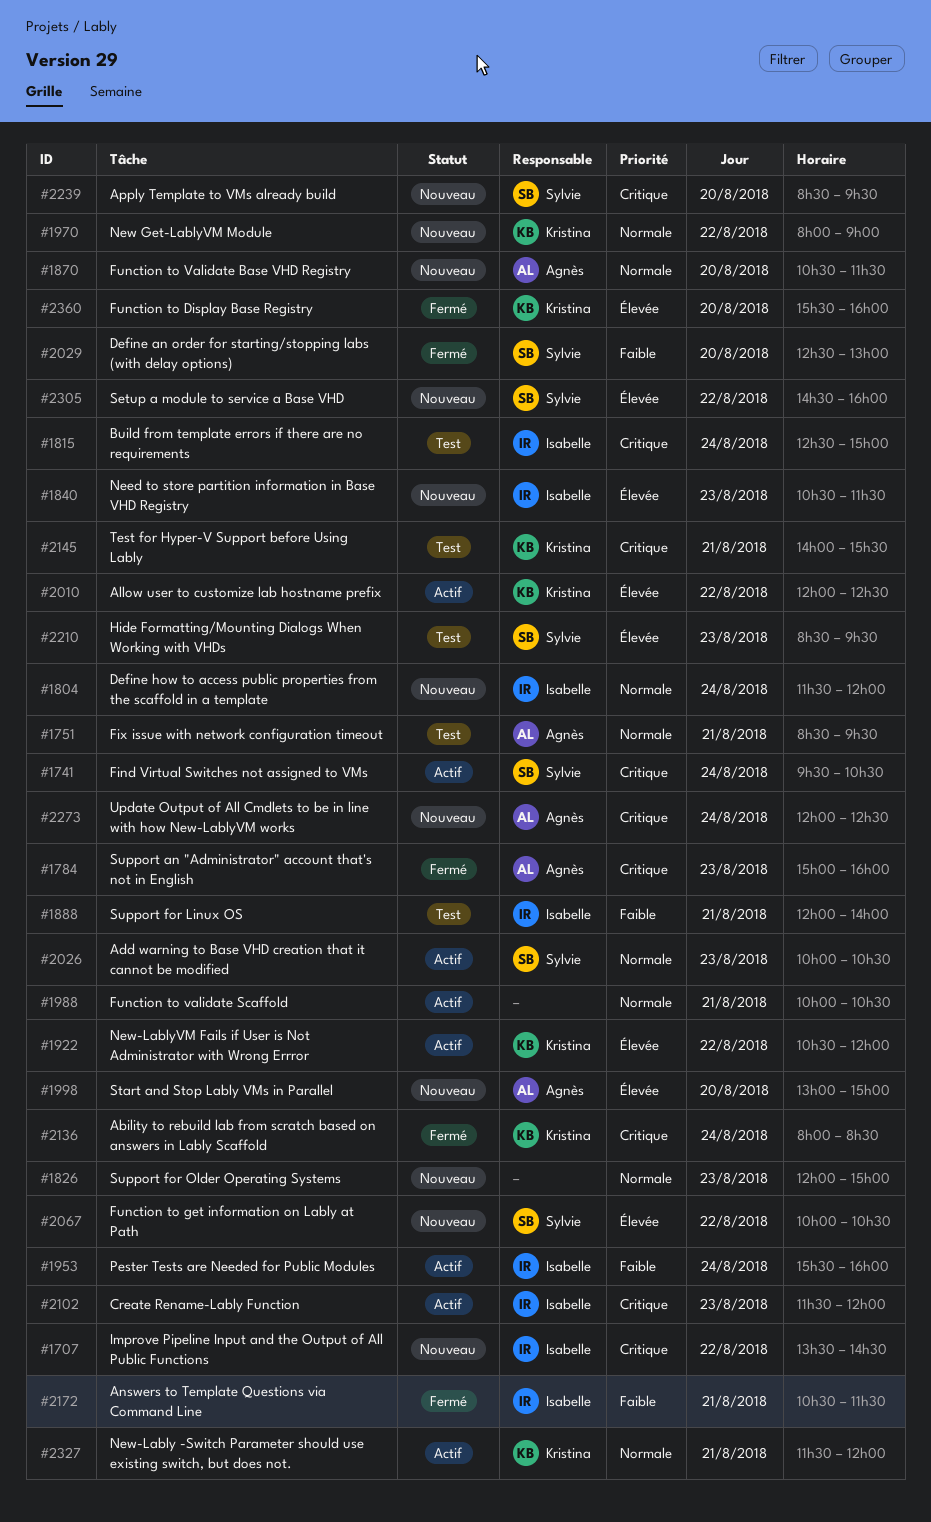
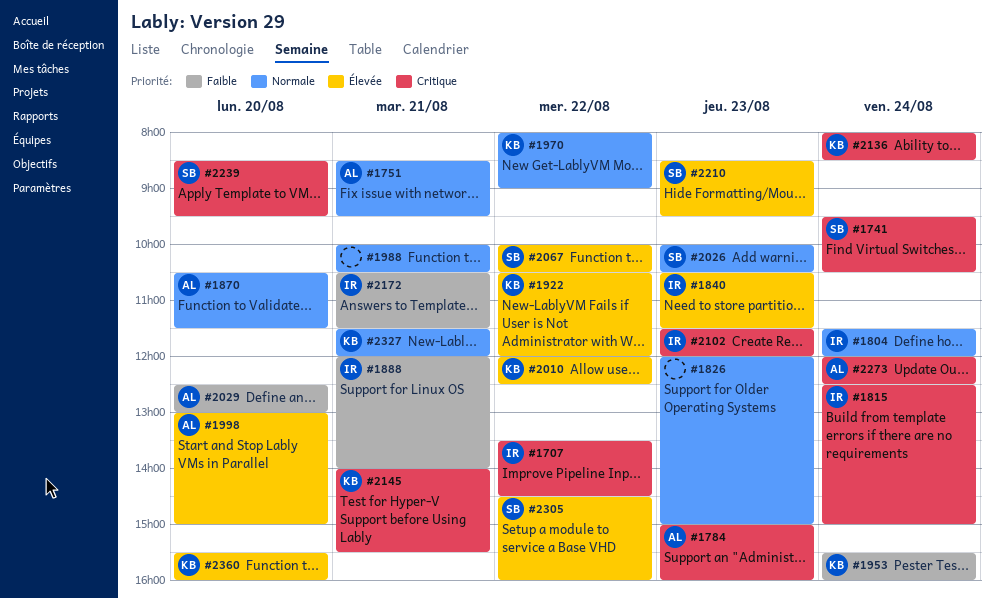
#1953, owner: Isabelle -> Kristina
#2029, owner: Sylvie -> Agnès

